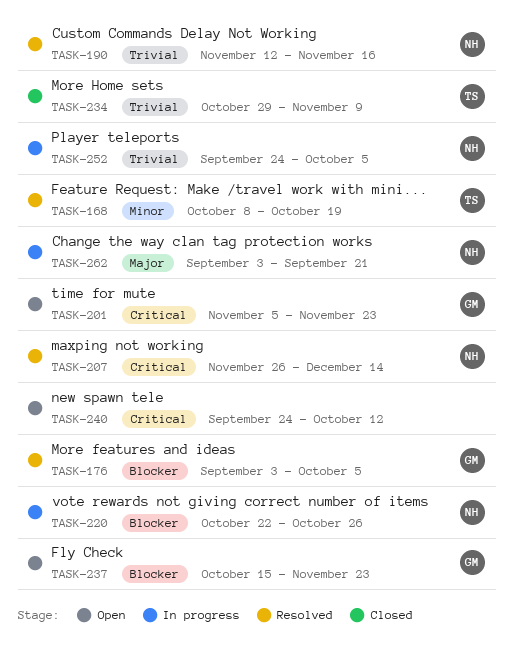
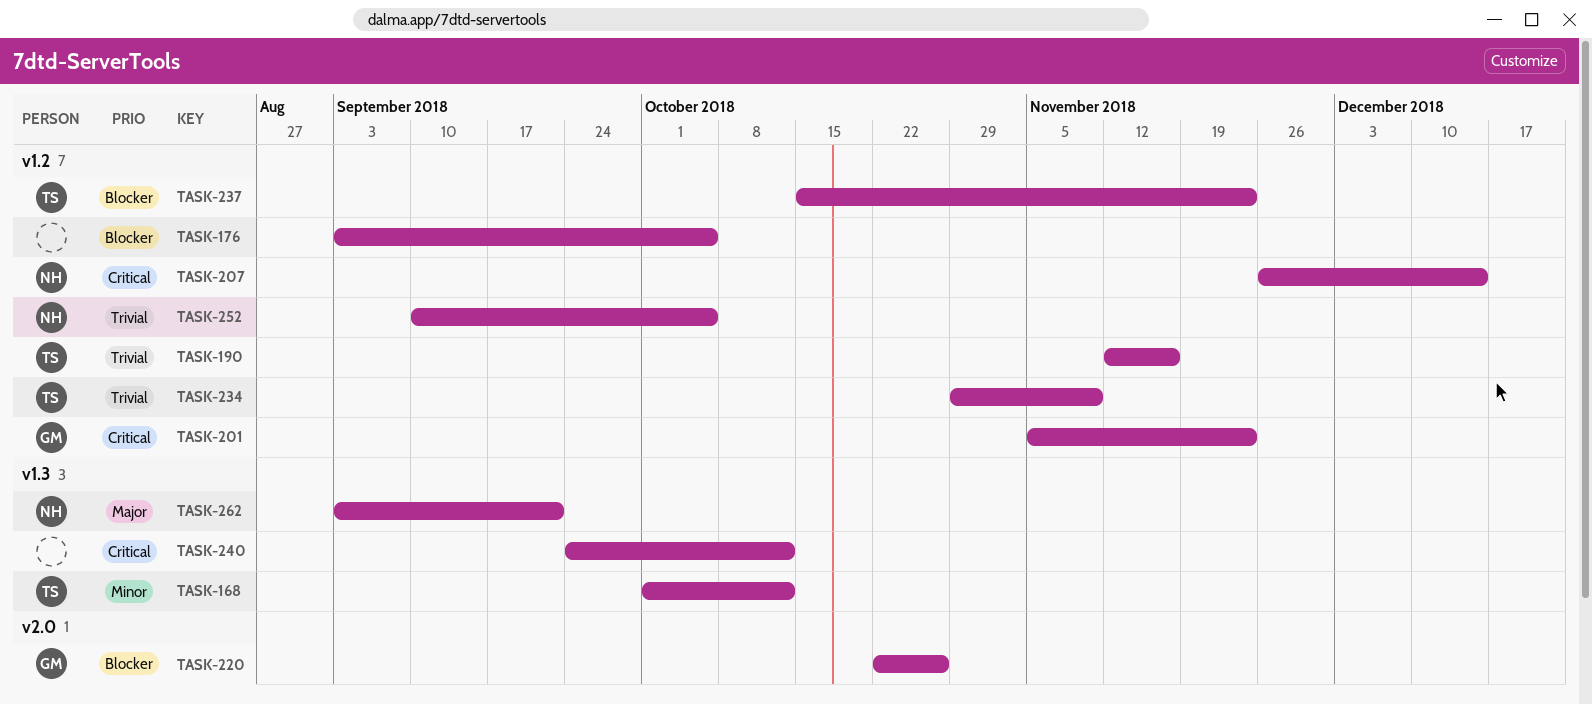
TASK-168, start: Oct 8 -> Oct 1
TASK-168, due: Oct 19 -> Oct 12
TASK-176, owner: GM -> none
TASK-190, owner: NH -> TS
TASK-220, owner: NH -> GM
TASK-237, owner: GM -> TS
TASK-252, start: Sep 24 -> Sep 10

